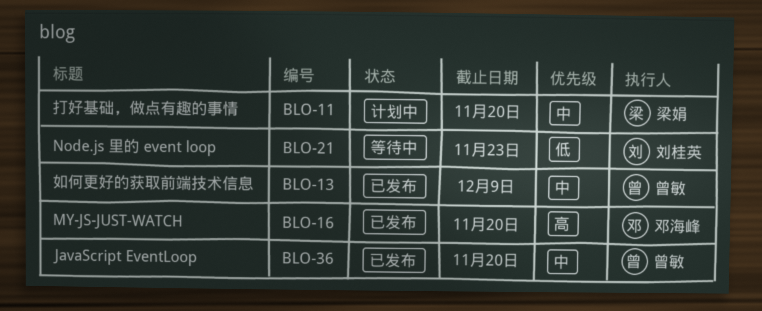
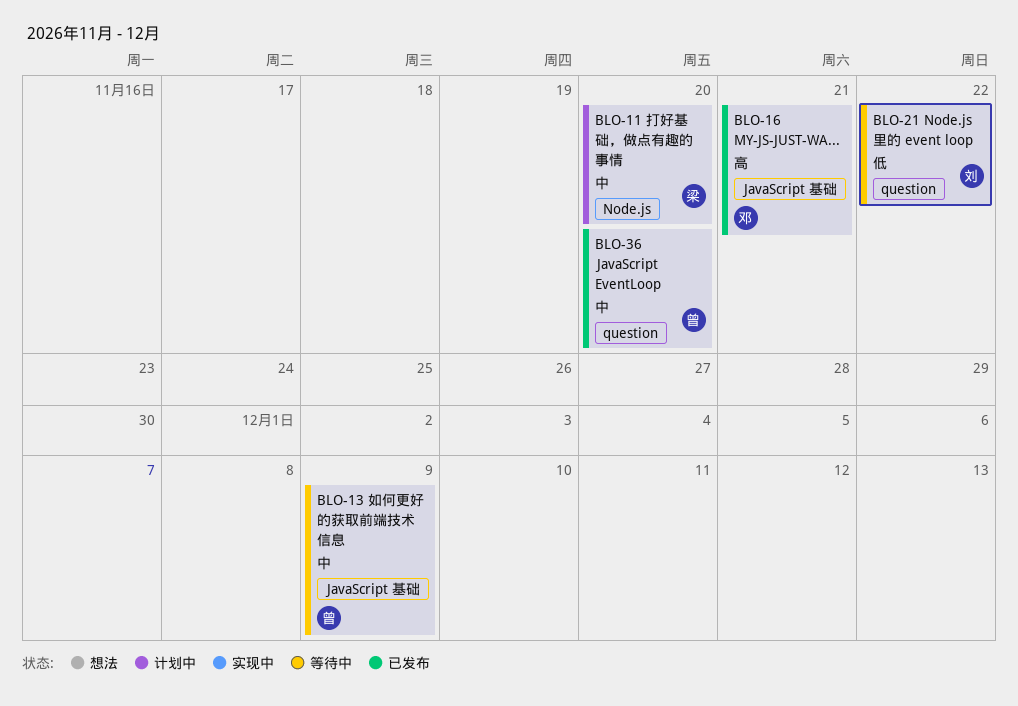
BLO-13, status: 已发布 -> 等待中
BLO-16, due: Nov 20 -> Nov 21
BLO-21, due: Nov 23 -> Nov 22

